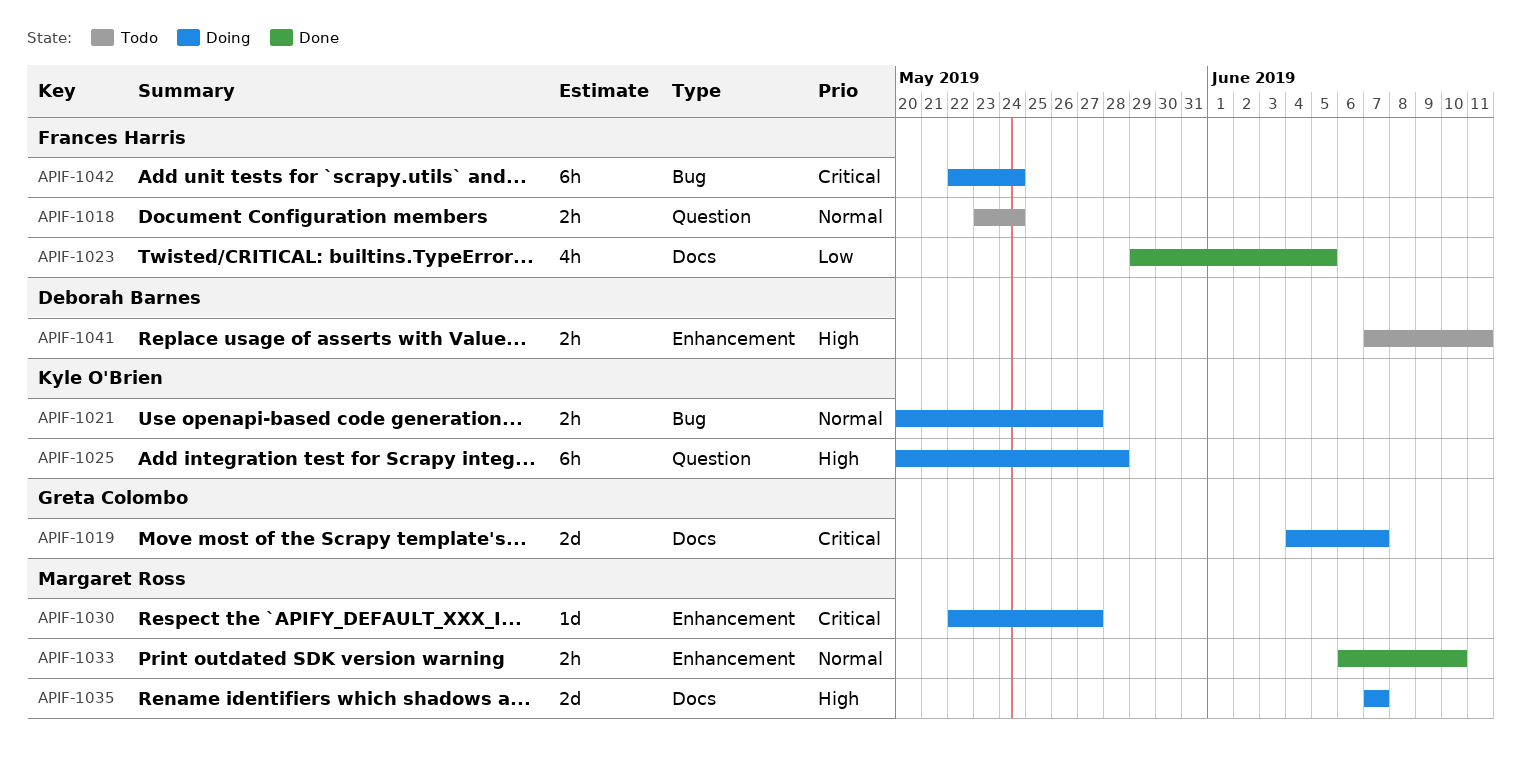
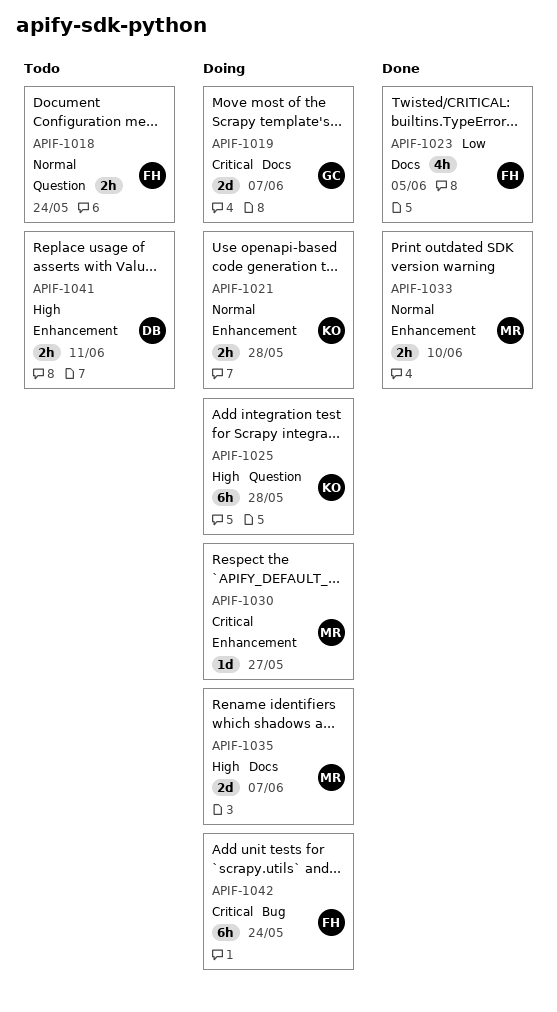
APIF-1021, label: Bug -> Enhancement
APIF-1021, due: May 27 -> May 28

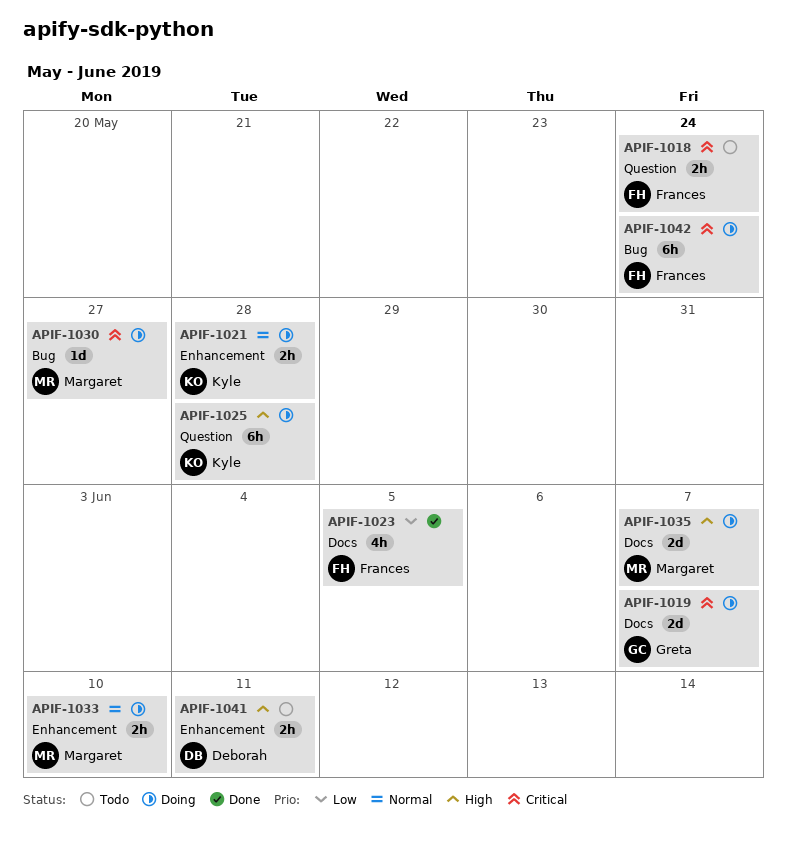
APIF-1018, priority: Normal -> Critical
APIF-1030, label: Enhancement -> Bug
APIF-1033, status: Done -> Doing

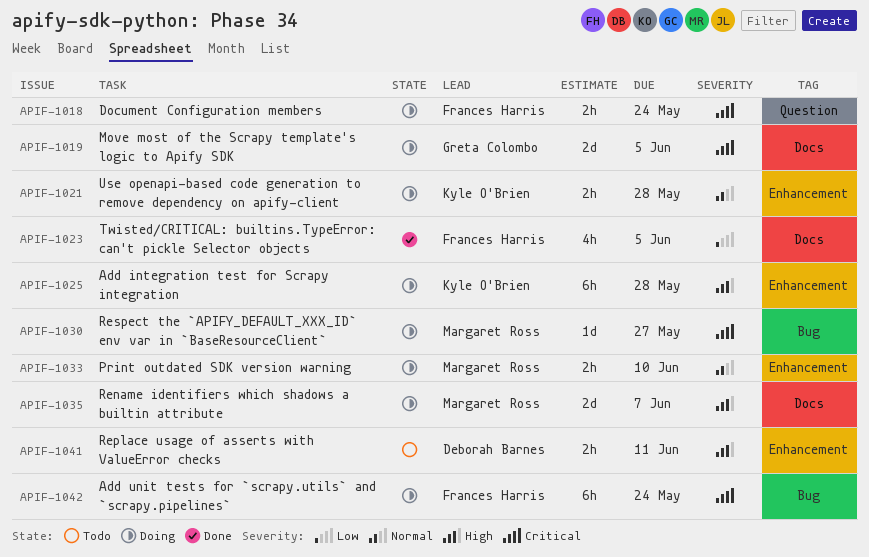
APIF-1018, status: Todo -> Doing
APIF-1019, due: Jun 7 -> Jun 5
APIF-1025, label: Question -> Enhancement

